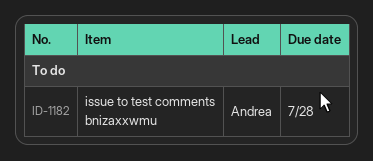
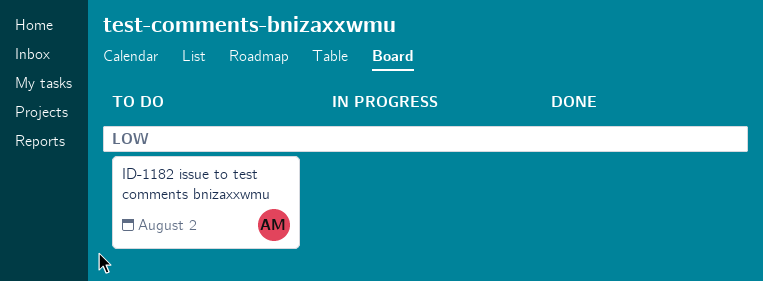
ID-1182, due: Jul 28 -> Aug 2

